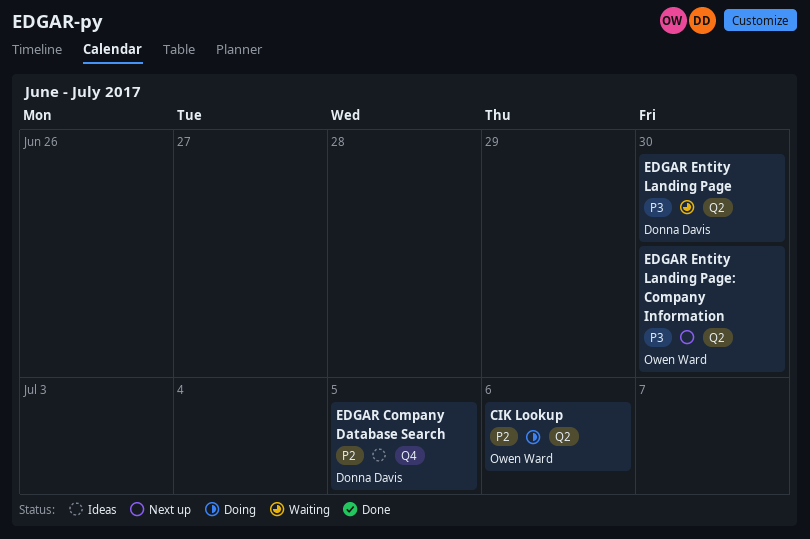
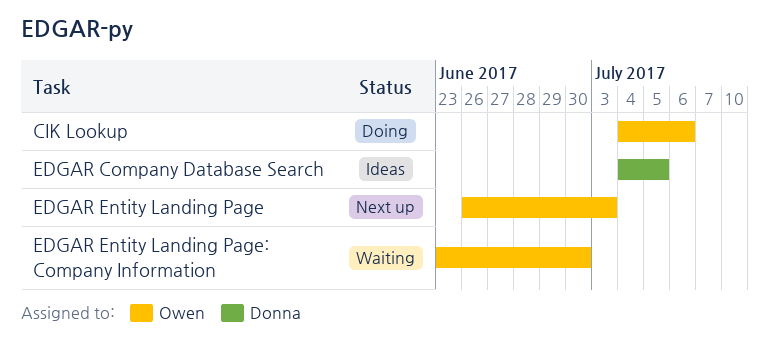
EDGAR Entity Landing Page, status: Waiting -> Next up
EDGAR Entity Landing Page, owner: Donna Davis -> Owen Ward
EDGAR Entity Landing Page, due: Jun 30 -> Jul 3
EDGAR Entity Landing Page: Company Information, status: Next up -> Waiting

